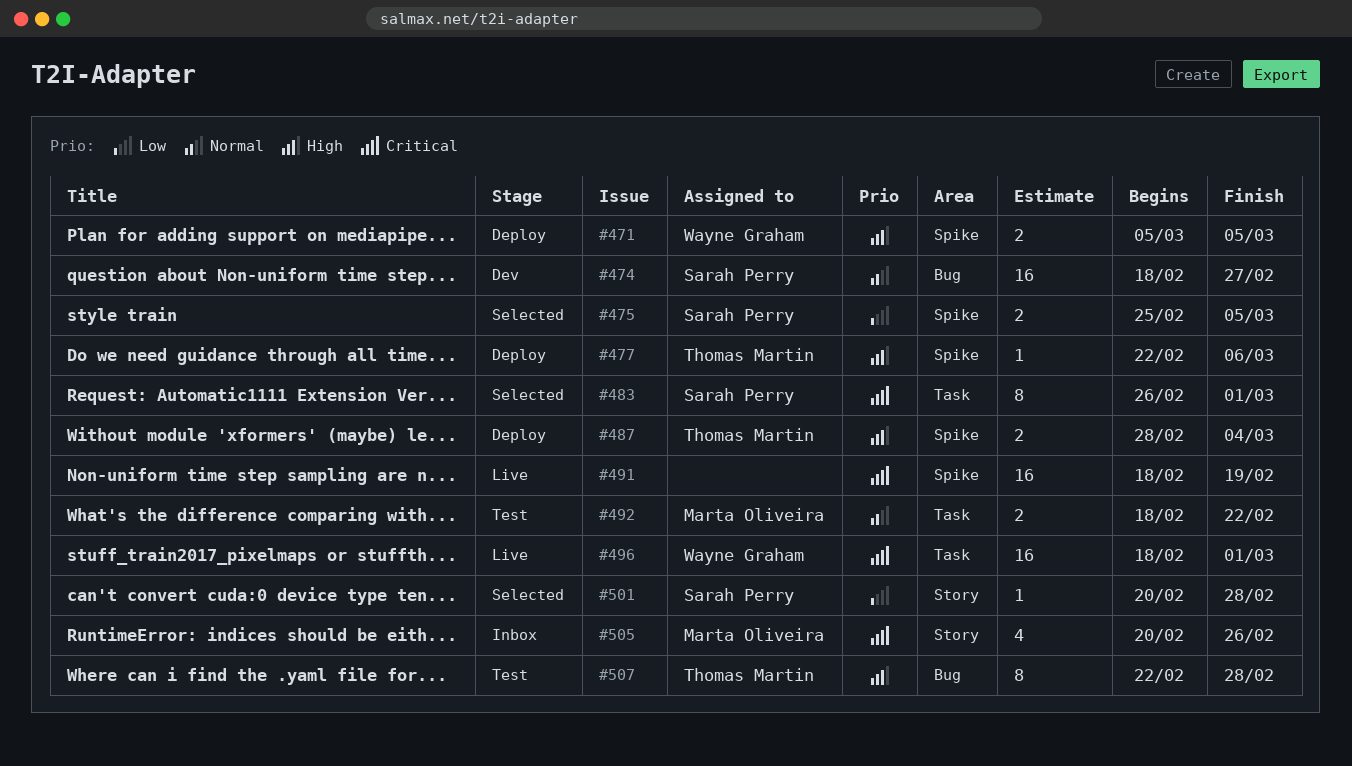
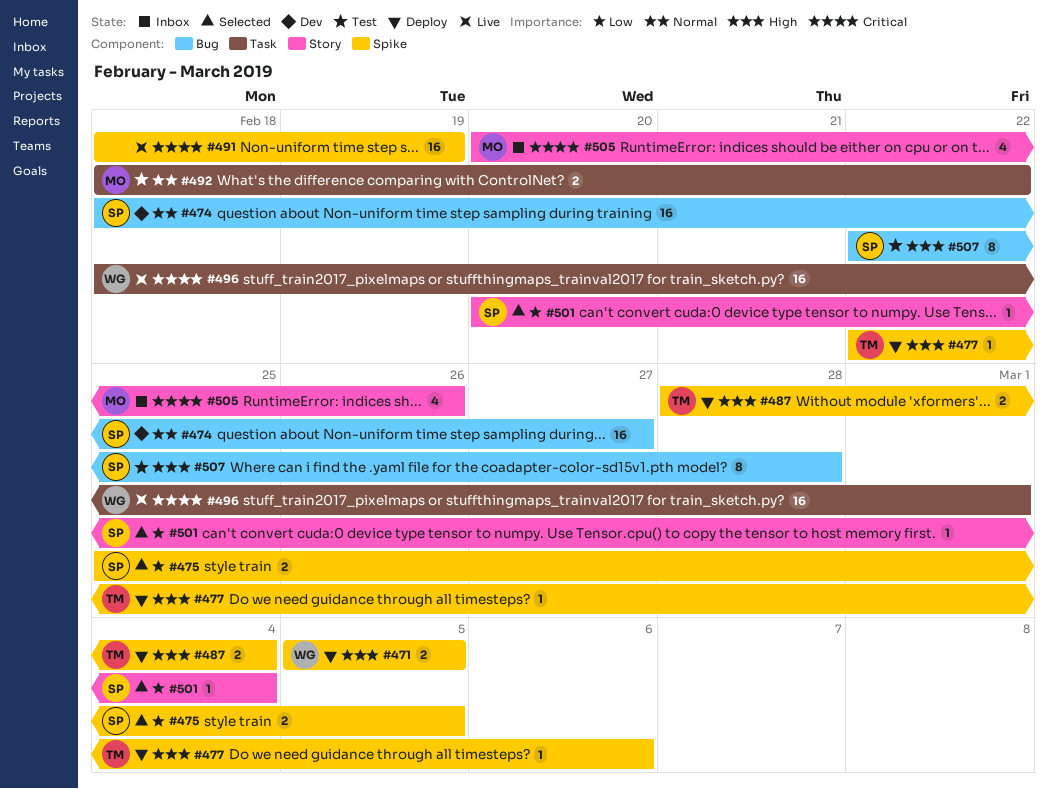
#483: present -> none
#501, due: Feb 28 -> Mar 4
#507, owner: Thomas Martin -> Sarah Perry

